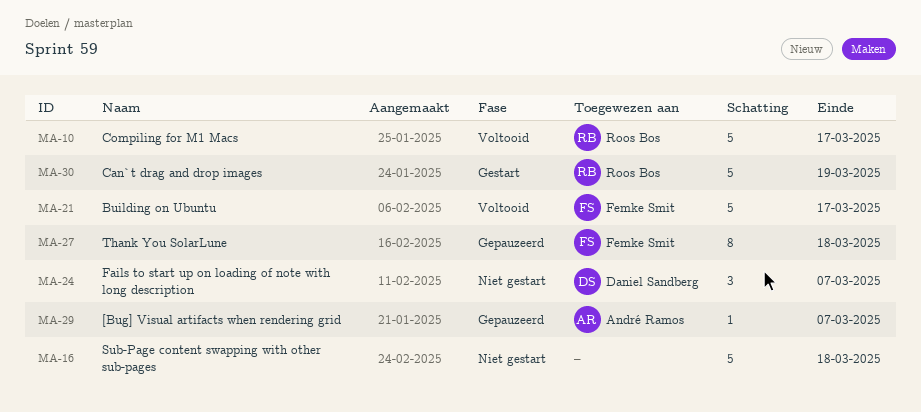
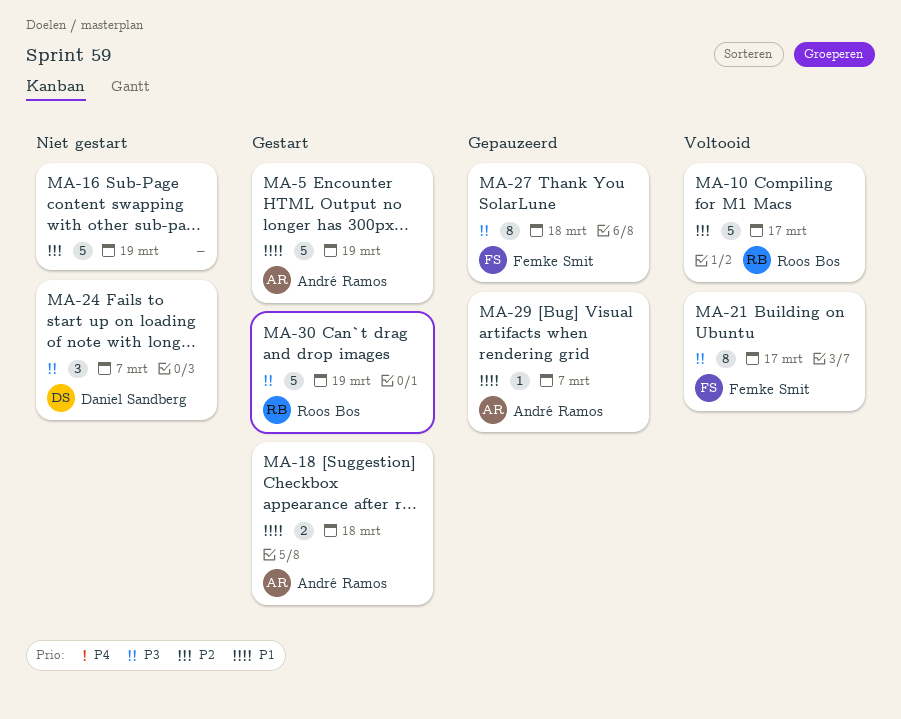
MA-5: none -> present
MA-16, due: Mar 18 -> Mar 19
MA-18: none -> present
MA-21, estimate: 5 -> 8

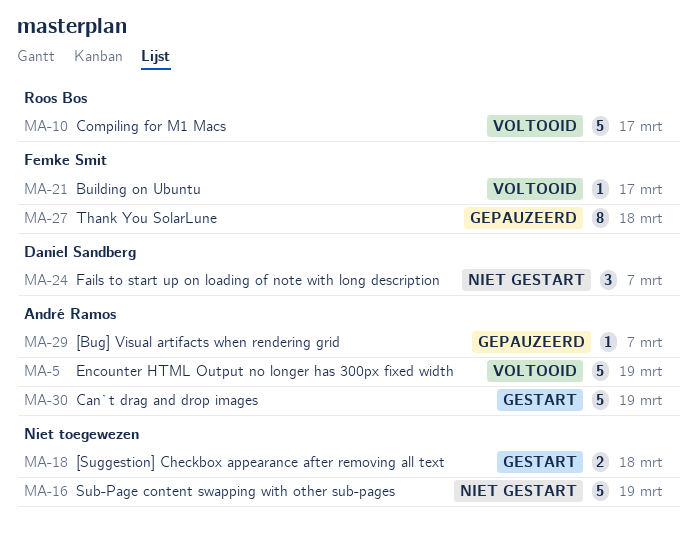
MA-5, status: Gestart -> Voltooid
MA-18, owner: André Ramos -> none
MA-21, estimate: 8 -> 1
MA-30, owner: Roos Bos -> André Ramos

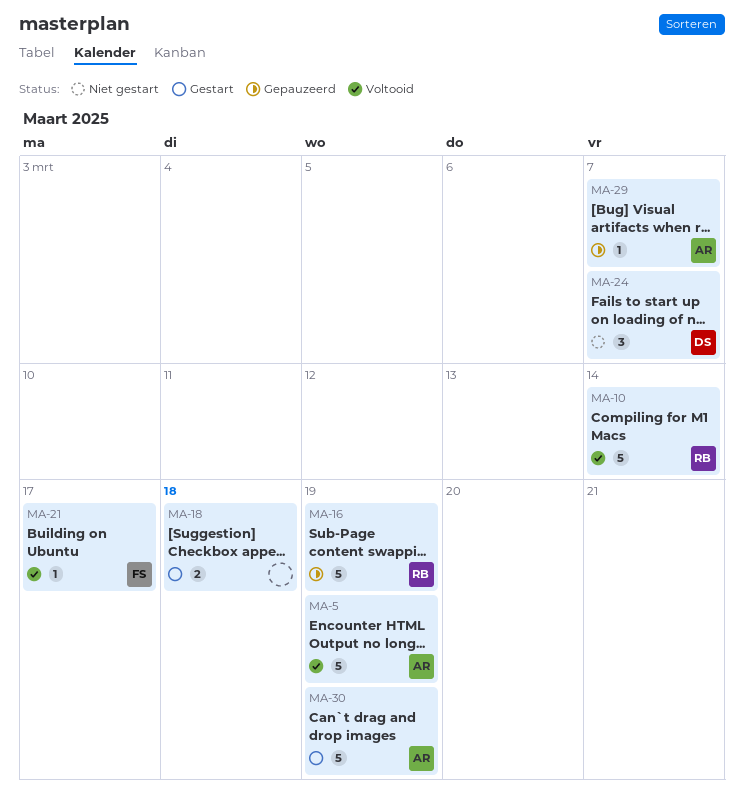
MA-10, due: Mar 17 -> Mar 14
MA-16, status: Niet gestart -> Gepauzeerd
MA-16, owner: none -> Roos Bos
MA-27: present -> none

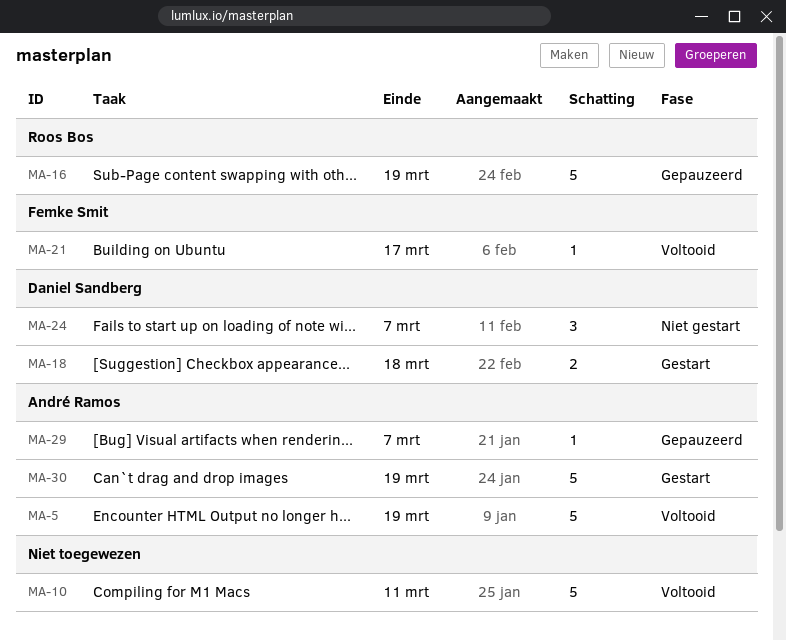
MA-10, owner: Roos Bos -> none
MA-10, due: Mar 14 -> Mar 11
MA-18, owner: none -> Daniel Sandberg

